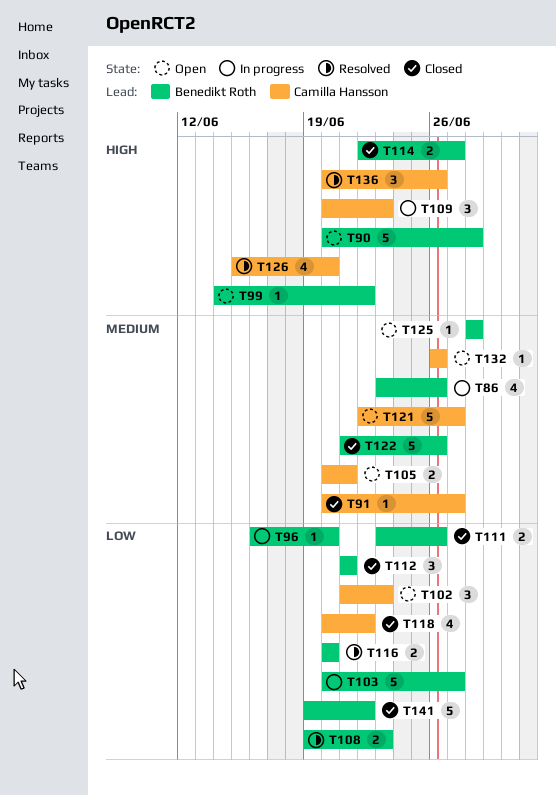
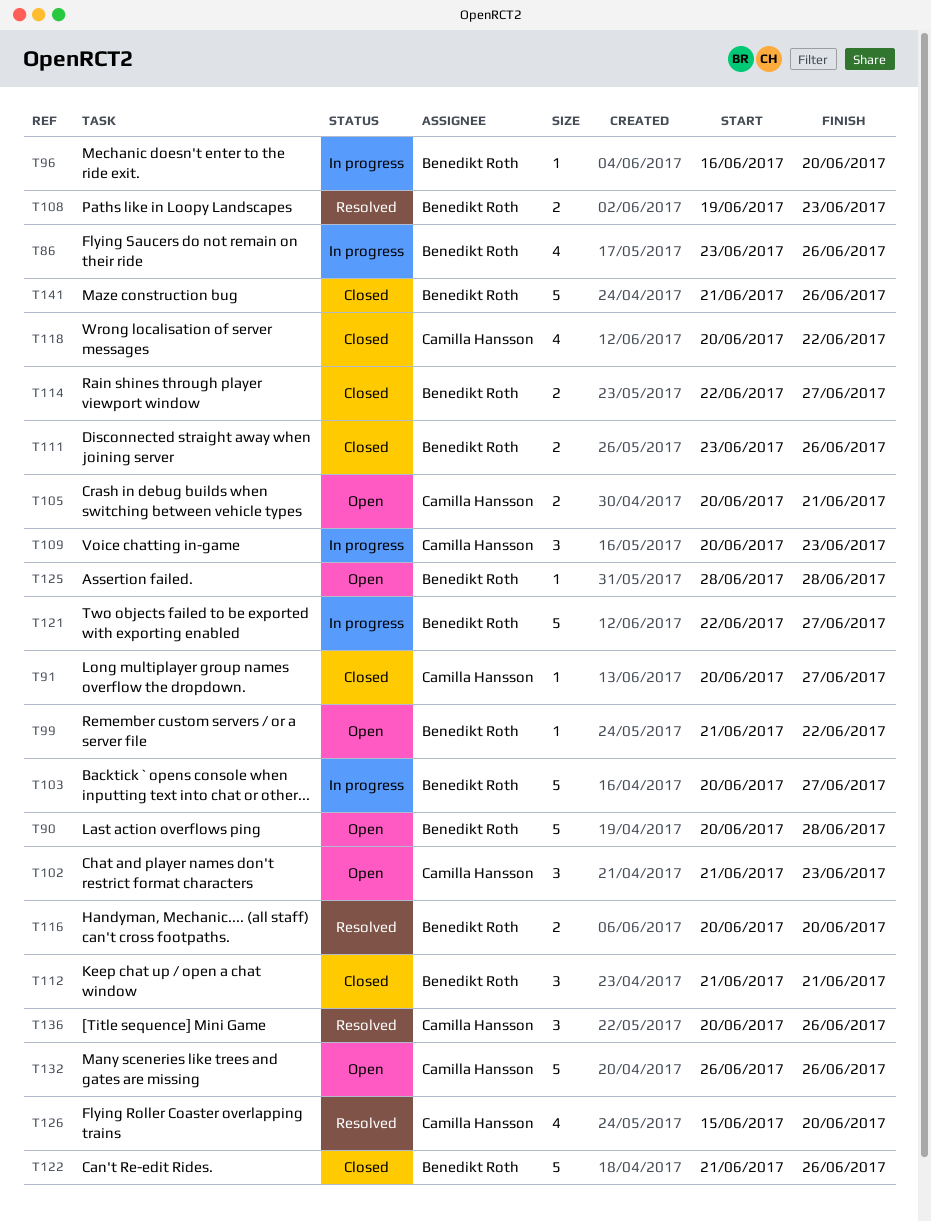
T99, start: Jun 14 -> Jun 21
T121, status: Open -> In progress
T121, owner: Camilla Hansson -> Benedikt Roth
T132, estimate: 1 -> 5
T141, start: Jun 19 -> Jun 21
T141, due: Jun 22 -> Jun 26

